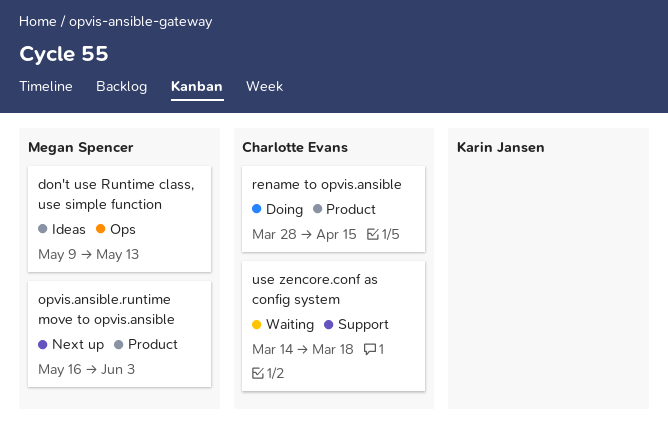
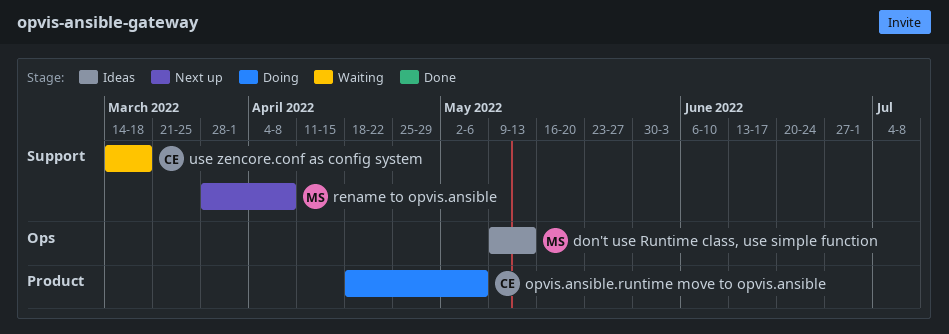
opvis.ansible.runtime move to opvis.ansible, status: Next up -> Doing
opvis.ansible.runtime move to opvis.ansible, owner: Megan Spencer -> Charlotte Evans
opvis.ansible.runtime move to opvis.ansible, start: May 16 -> Apr 18
opvis.ansible.runtime move to opvis.ansible, due: Jun 3 -> May 6
rename to opvis.ansible, status: Doing -> Next up
rename to opvis.ansible, owner: Charlotte Evans -> Megan Spencer
rename to opvis.ansible, label: Product -> Support
rename to opvis.ansible, due: Apr 15 -> Apr 8

